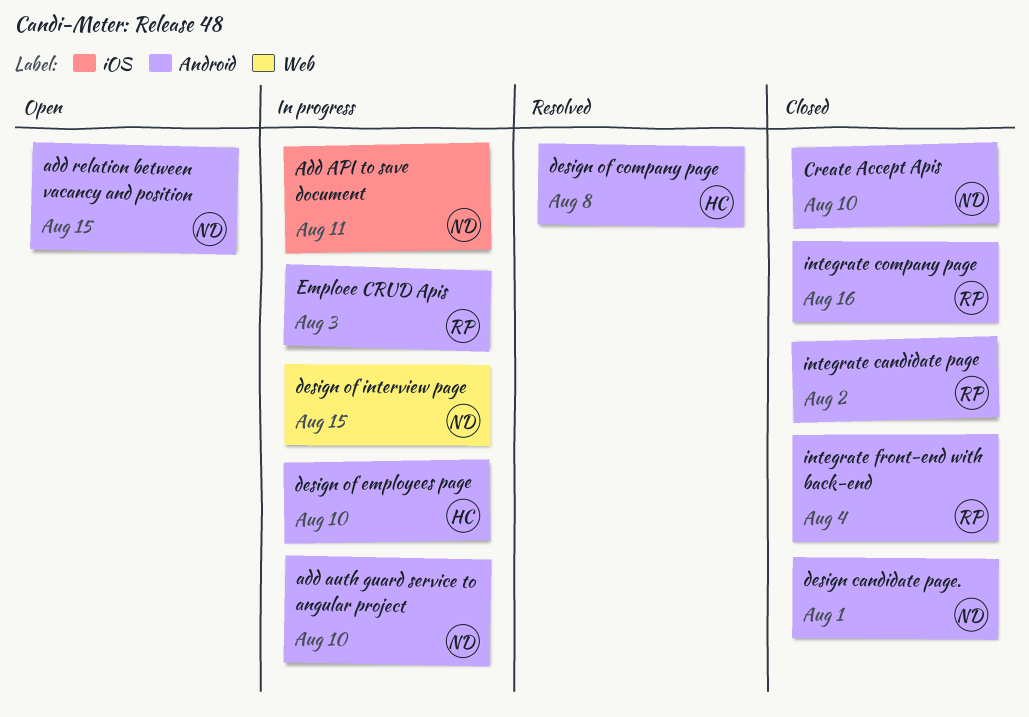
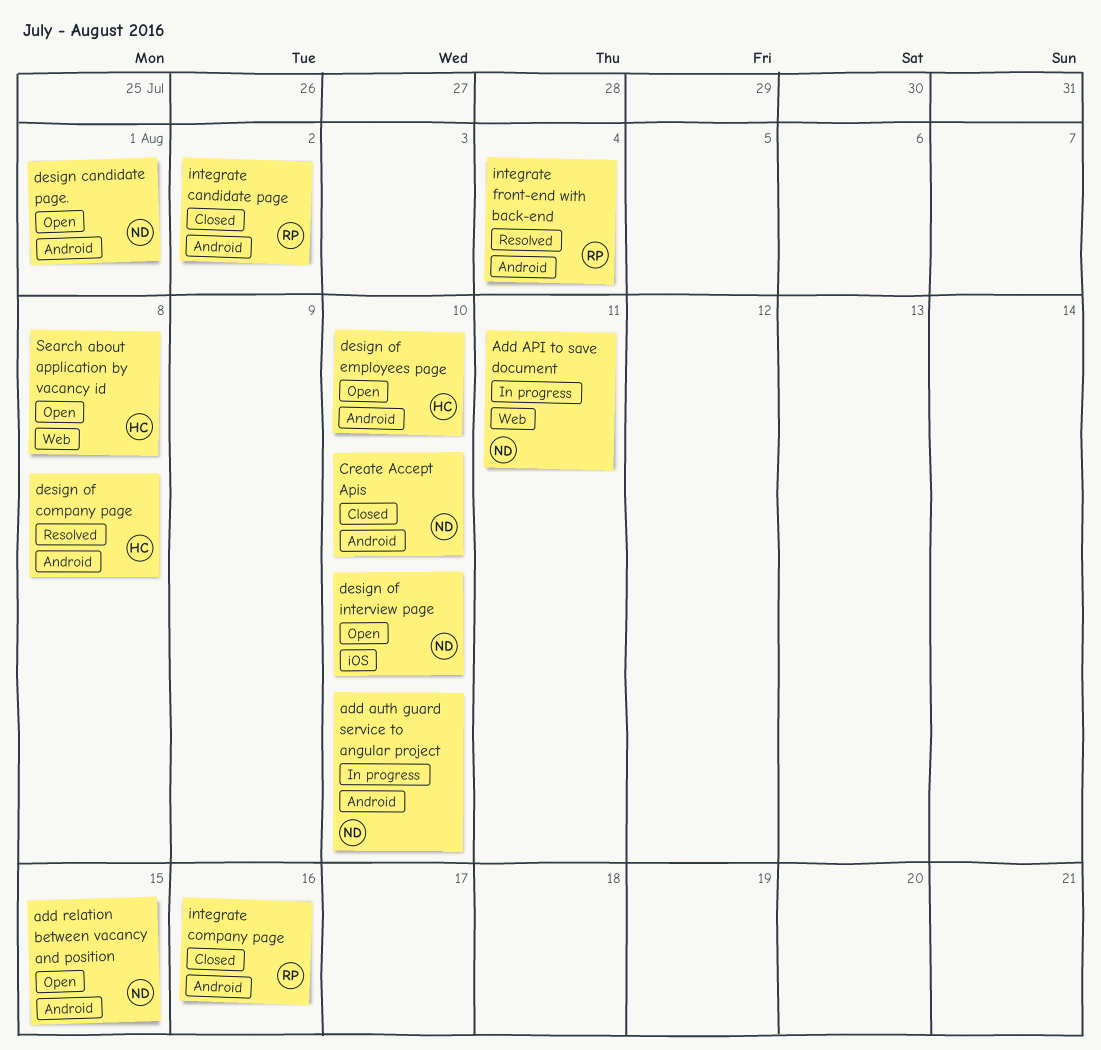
Add API to save document, label: iOS -> Web
design candidate page., status: Closed -> Open
design of employees page, status: In progress -> Open
design of interview page, status: In progress -> Open
design of interview page, label: Web -> iOS
design of interview page, due: Aug 15 -> Aug 10
Emploee CRUD Apis: present -> none
integrate front-end with back-end, status: Closed -> Resolved
Search about application by vacancy id: none -> present

